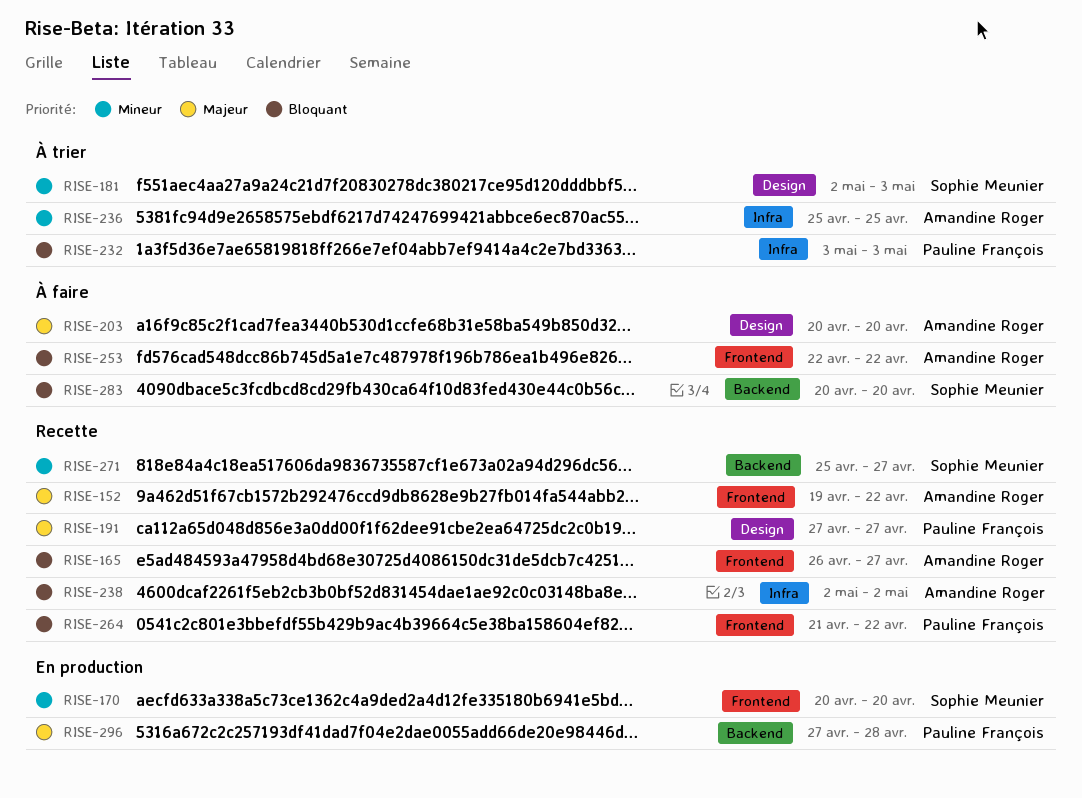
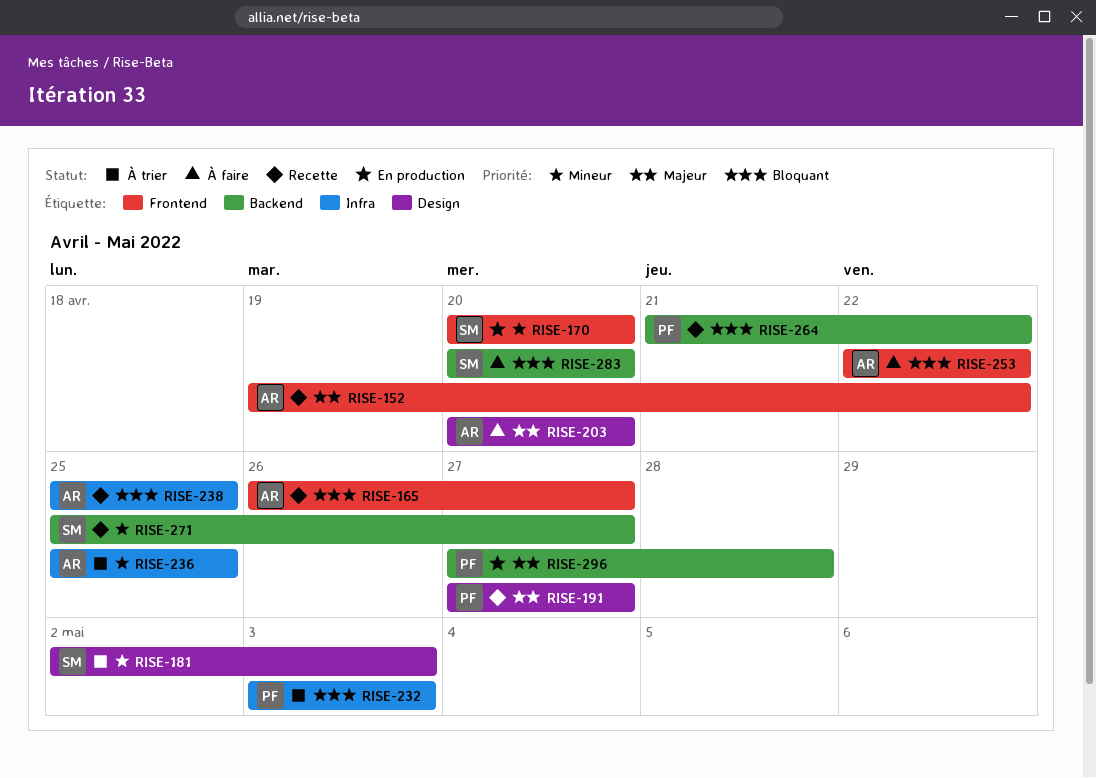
RISE-238, start: May 2 -> Apr 25
RISE-238, due: May 2 -> Apr 25
RISE-264, label: Frontend -> Backend

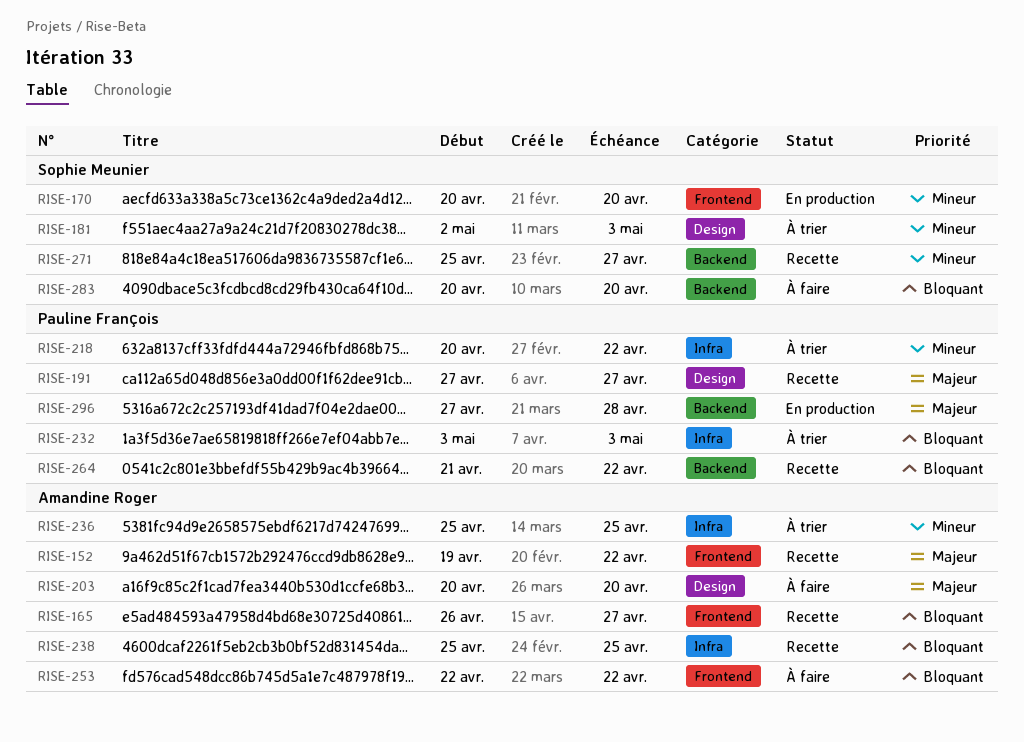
RISE-218: none -> present

